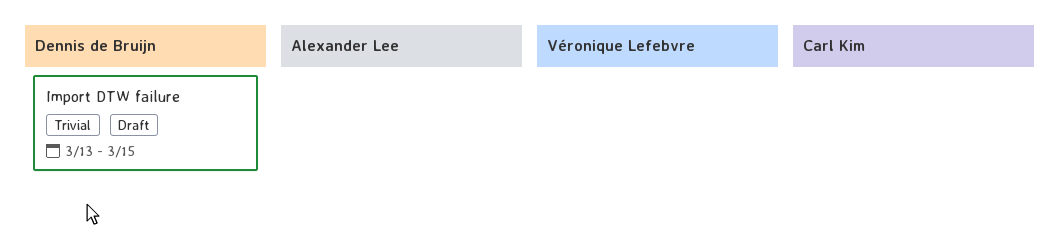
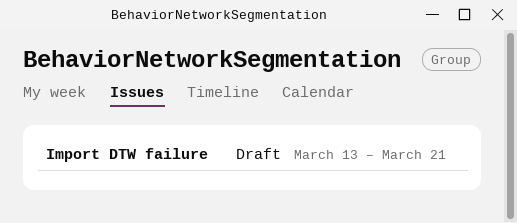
Import DTW failure, due: Mar 15 -> Mar 21

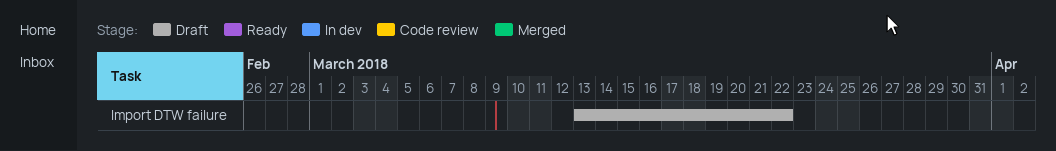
Import DTW failure, due: Mar 21 -> Mar 22

